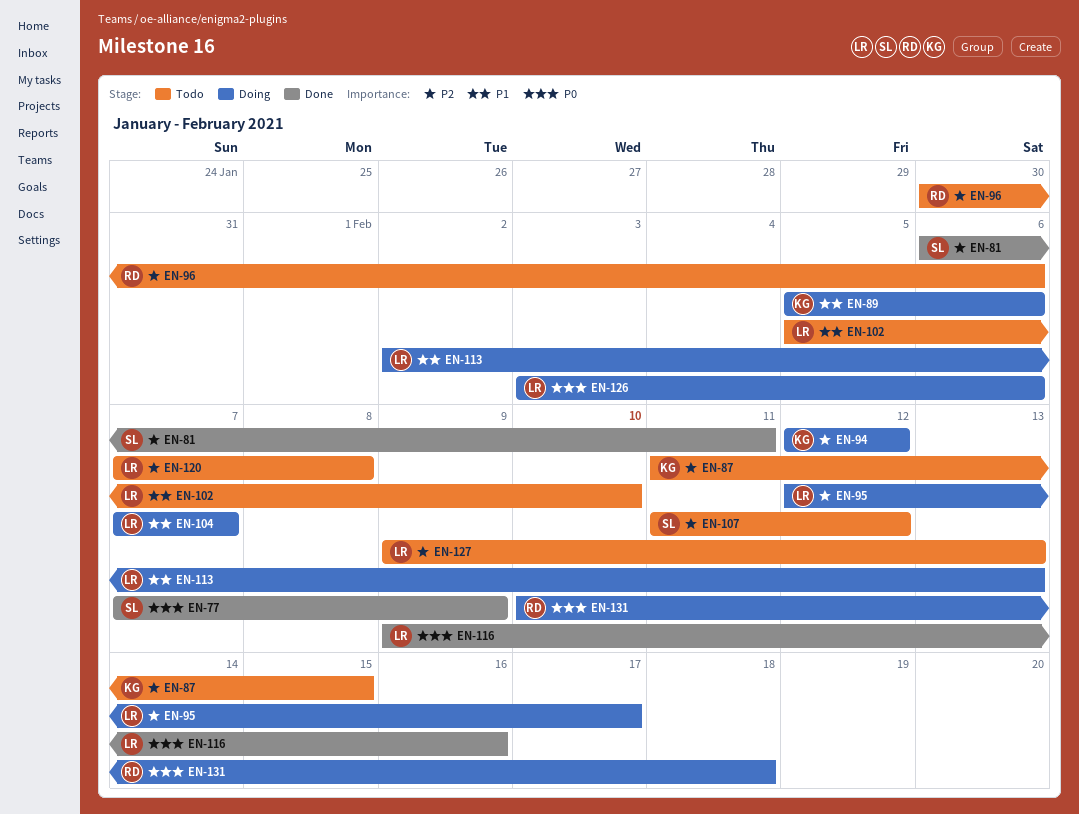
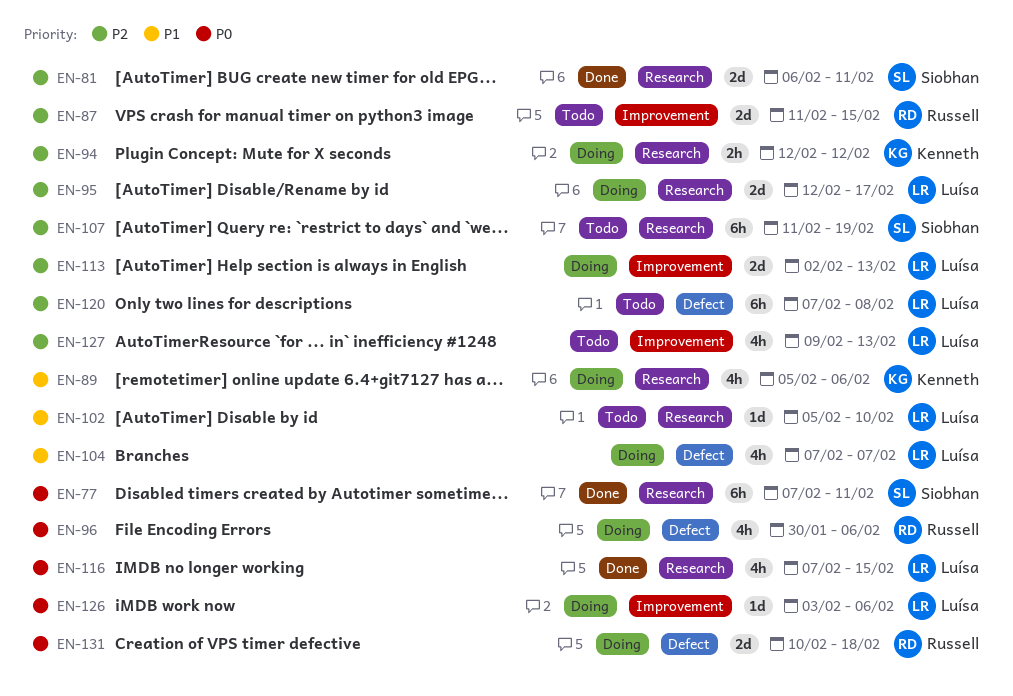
EN-77, due: Feb 9 -> Feb 11
EN-87, owner: Kenneth -> Russell
EN-96, status: Todo -> Doing
EN-96, priority: P2 -> P0
EN-107, due: Feb 12 -> Feb 19
EN-113, priority: P1 -> P2
EN-116, start: Feb 9 -> Feb 7
EN-116, due: Feb 16 -> Feb 15

